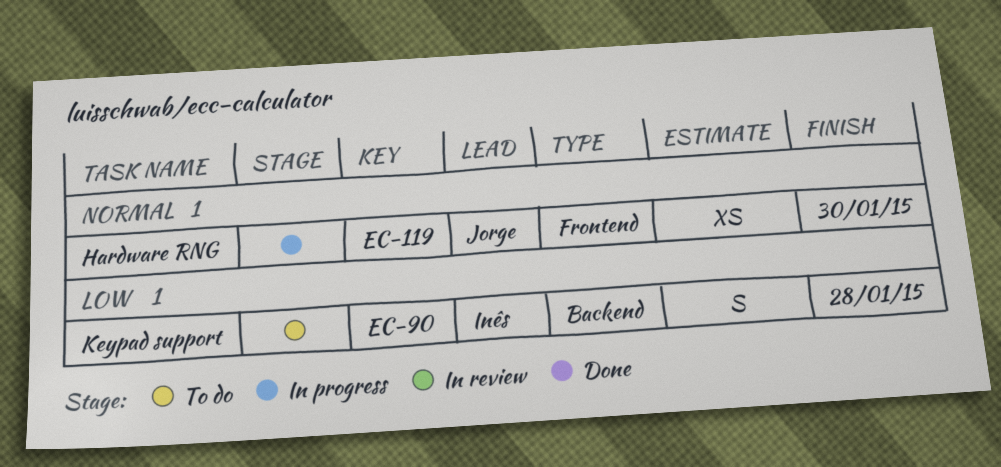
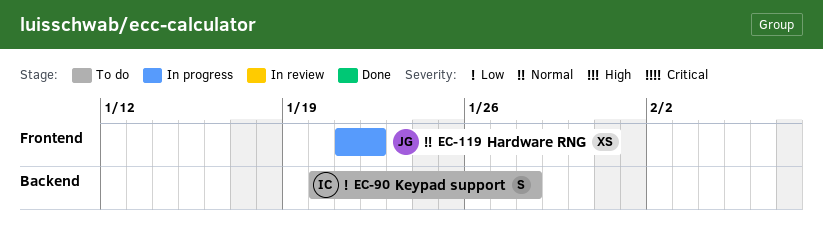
EC-119, due: Jan 30 -> Jan 22

